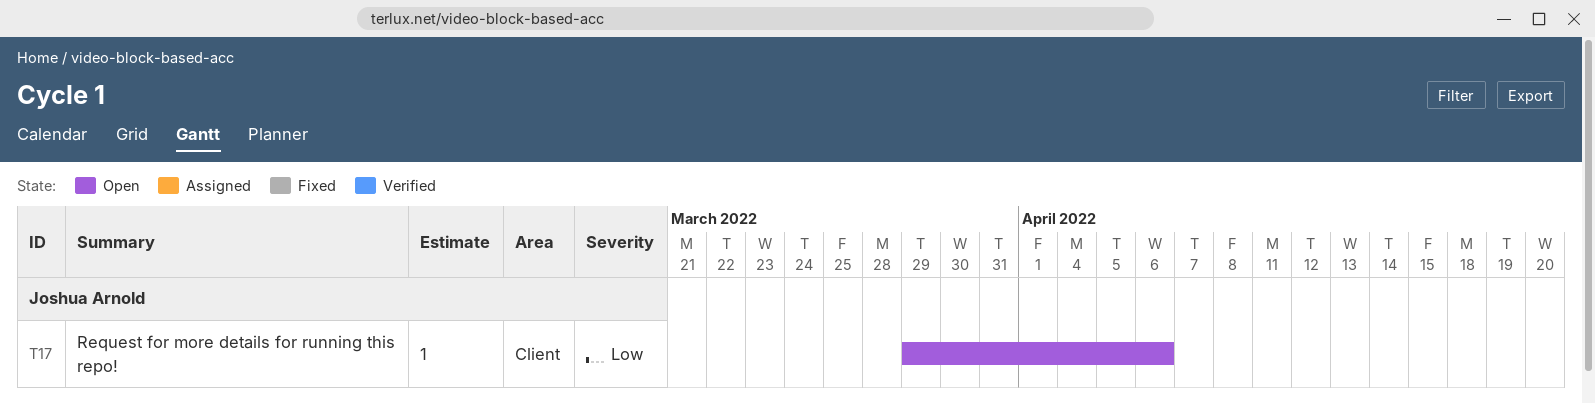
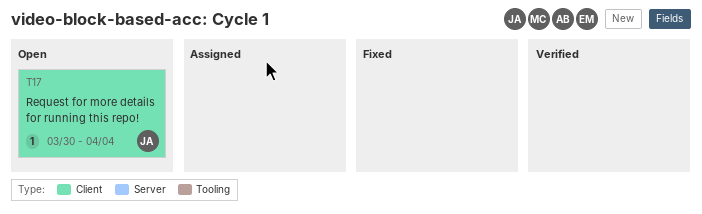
T17, start: Mar 29 -> Mar 30
T17, due: Apr 6 -> Apr 4

